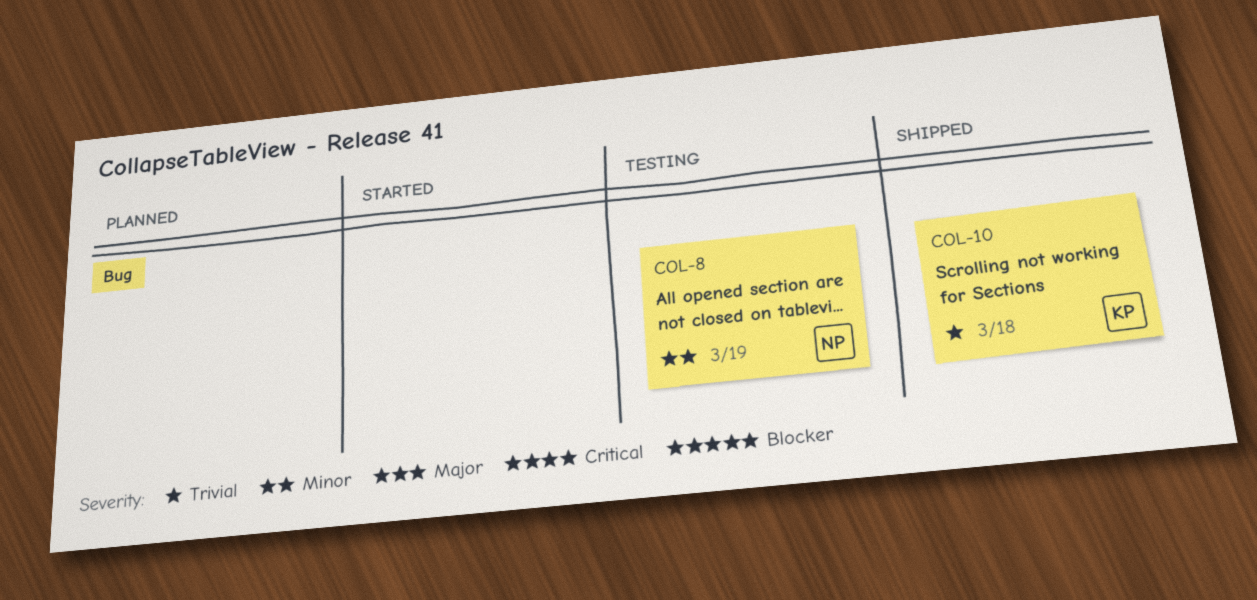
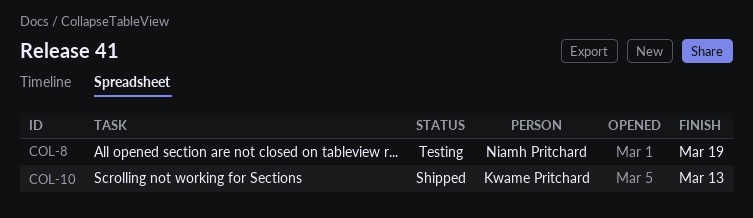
COL-10, due: Mar 18 -> Mar 13

